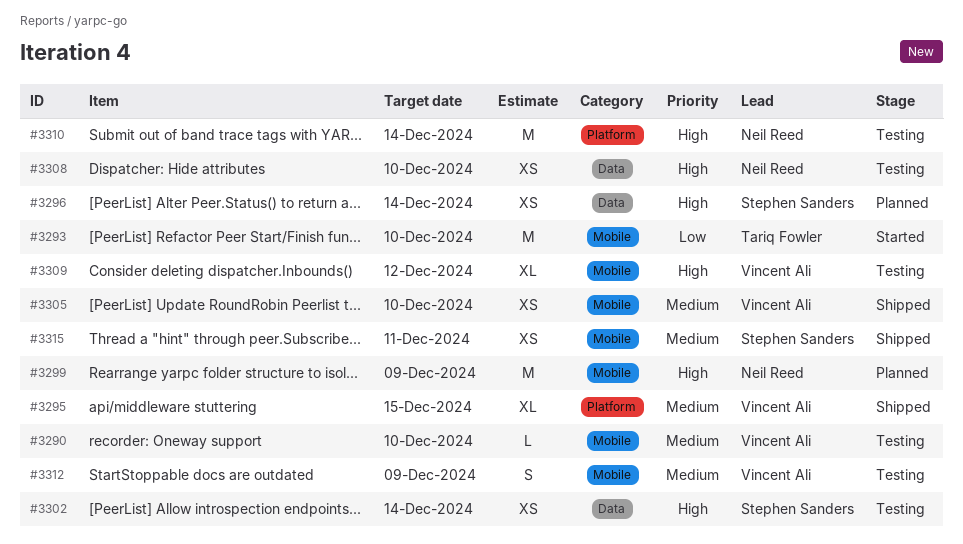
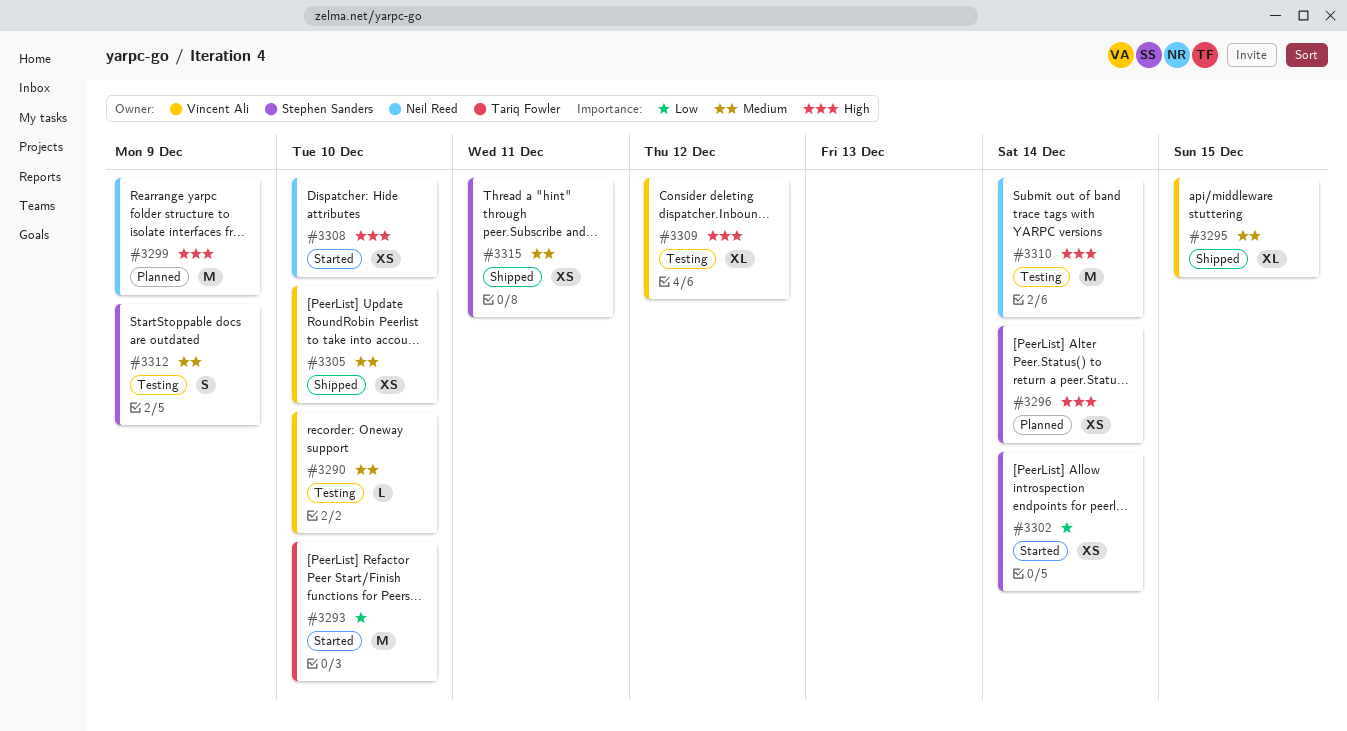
#3302, status: Testing -> Started
#3302, priority: High -> Low
#3308, status: Testing -> Started
#3312, owner: Vincent Ali -> Stephen Sanders

